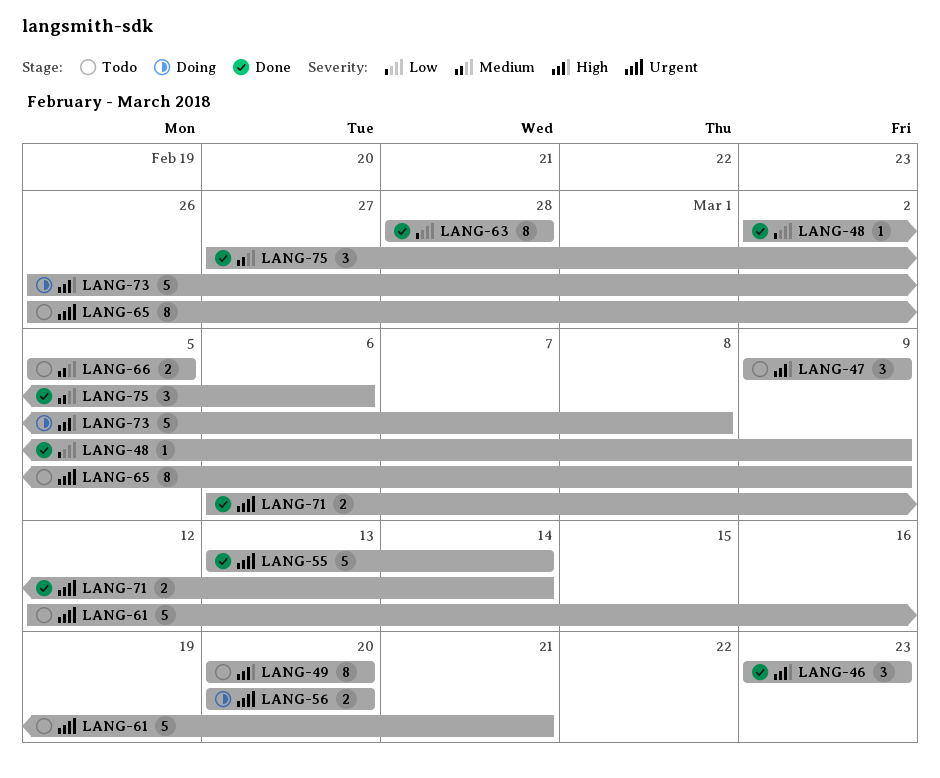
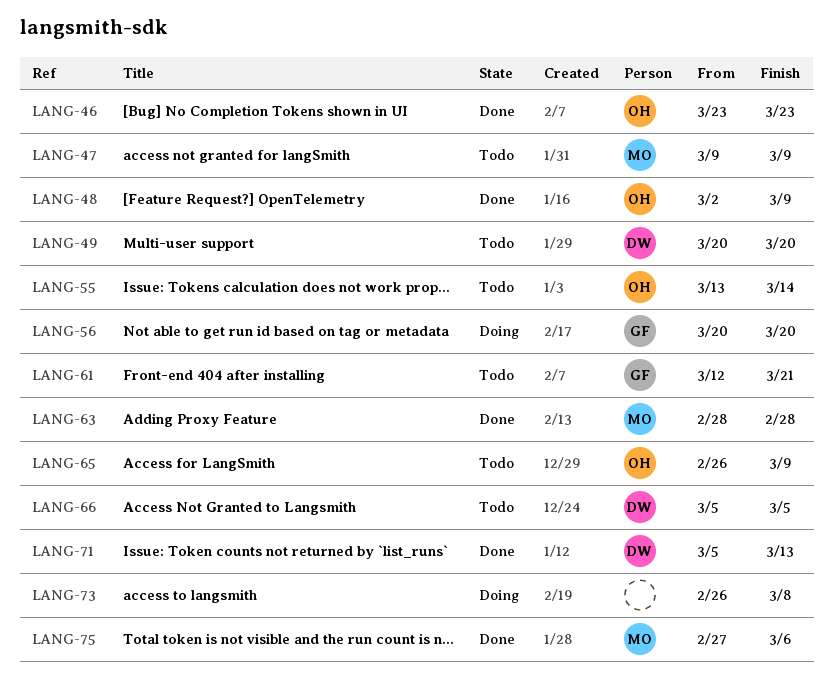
LANG-55, status: Done -> Todo
LANG-71, start: Mar 6 -> Mar 5
LANG-71, due: Mar 14 -> Mar 13

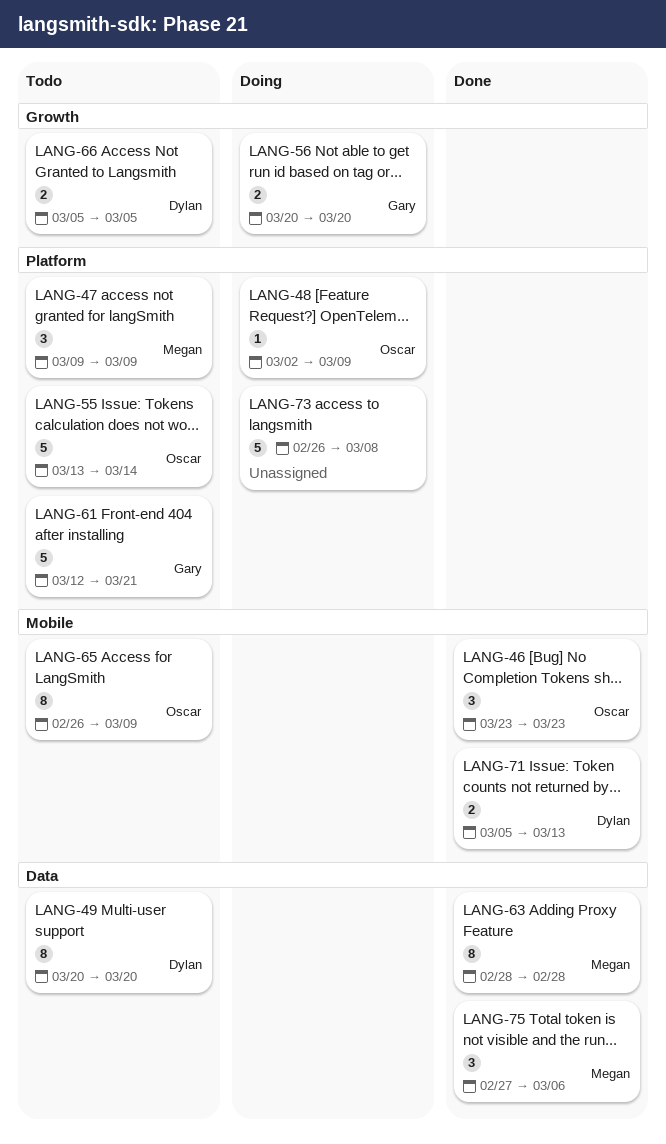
LANG-48, status: Done -> Doing

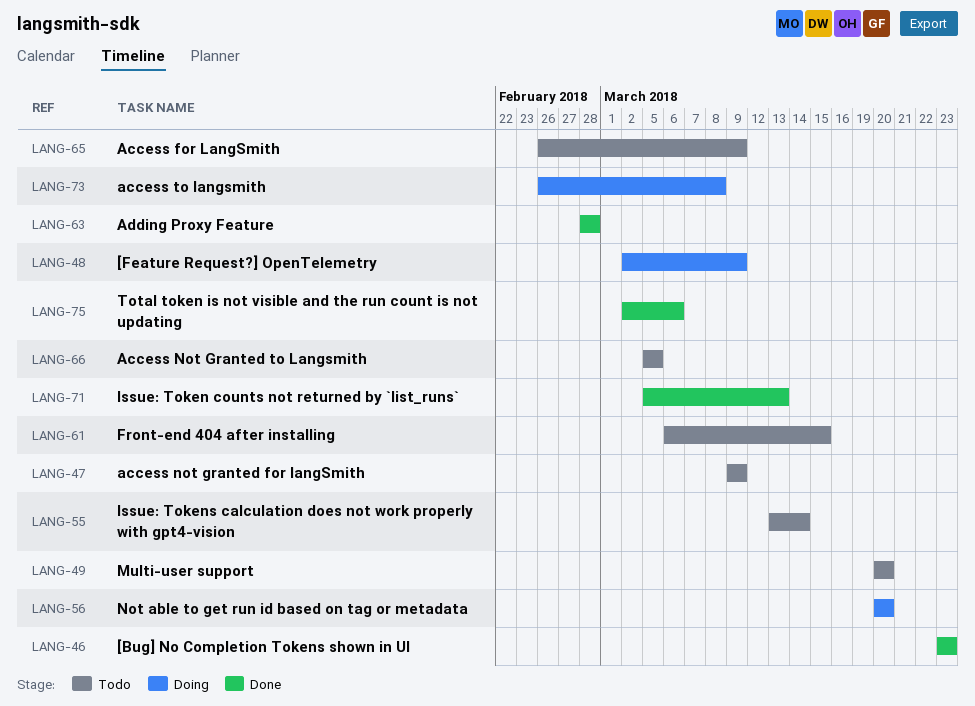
LANG-61, start: Mar 12 -> Mar 6
LANG-61, due: Mar 21 -> Mar 15
LANG-75, start: Feb 27 -> Mar 2

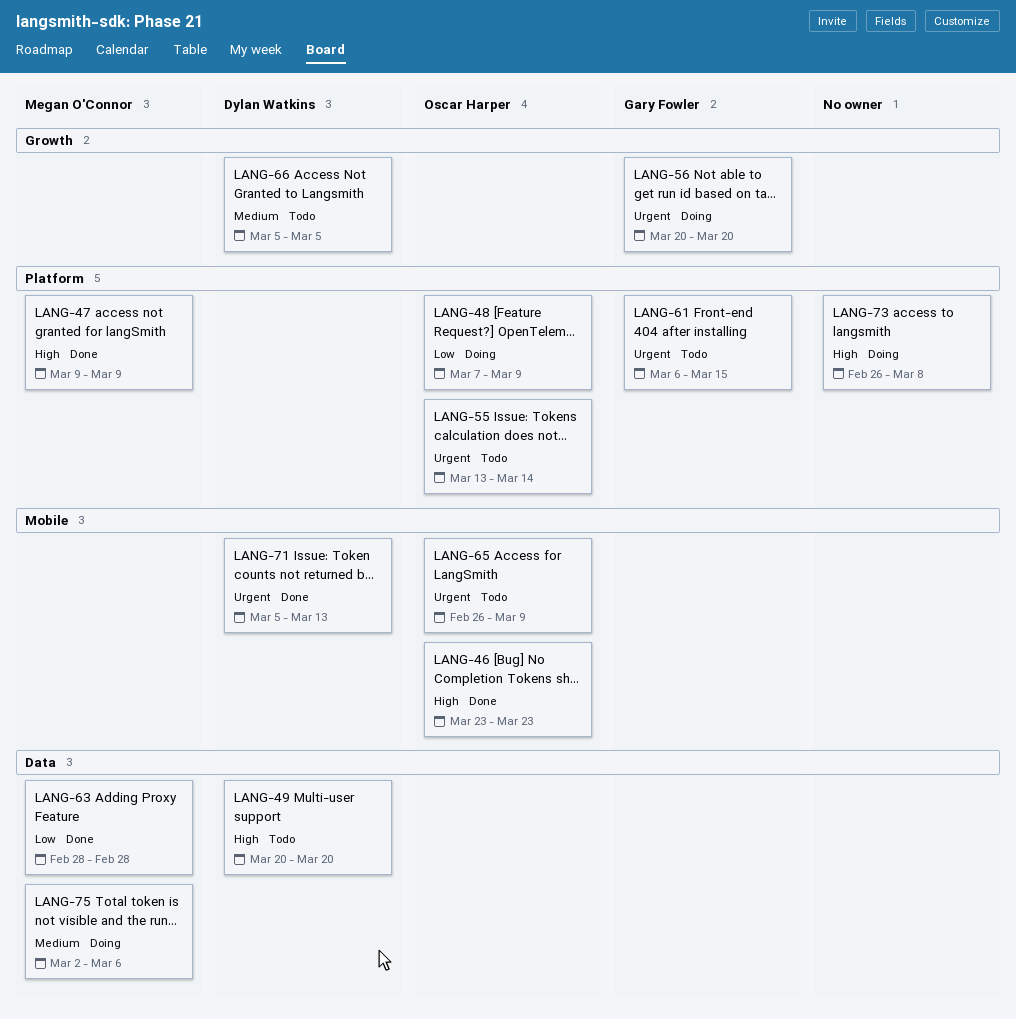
LANG-47, status: Todo -> Done
LANG-48, start: Mar 2 -> Mar 7
LANG-75, status: Done -> Doing

